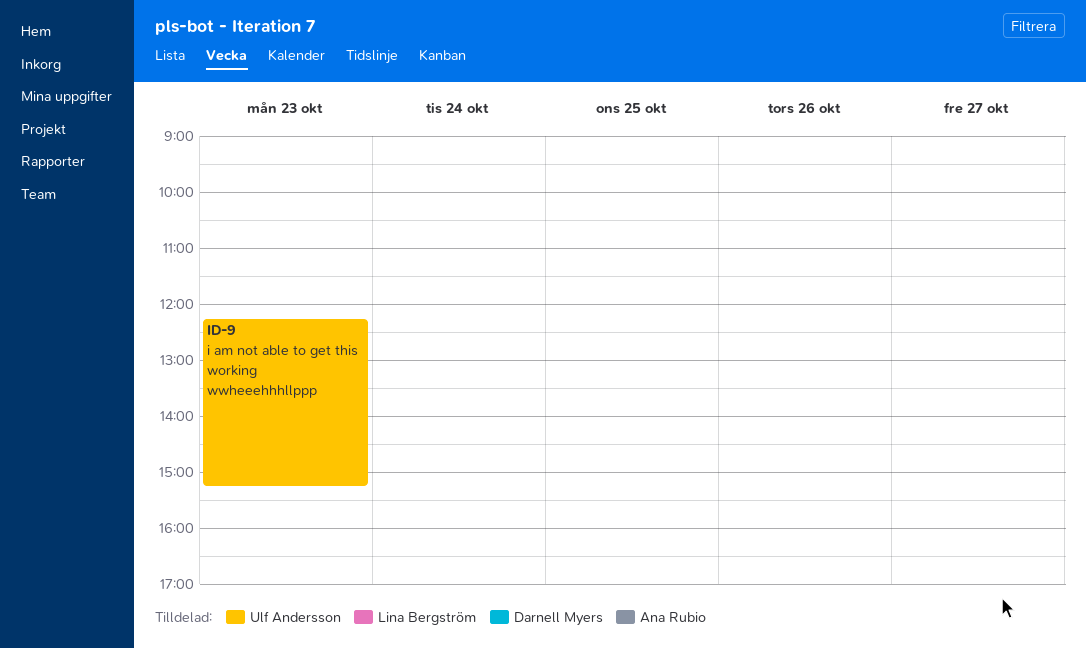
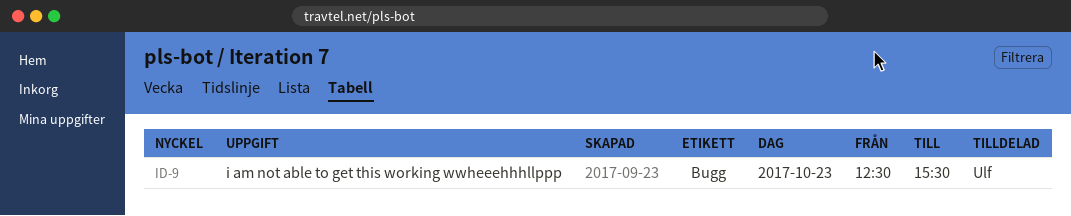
ID-9, begins: 12:15 -> 12:30
ID-9, ends: 15:15 -> 15:30

